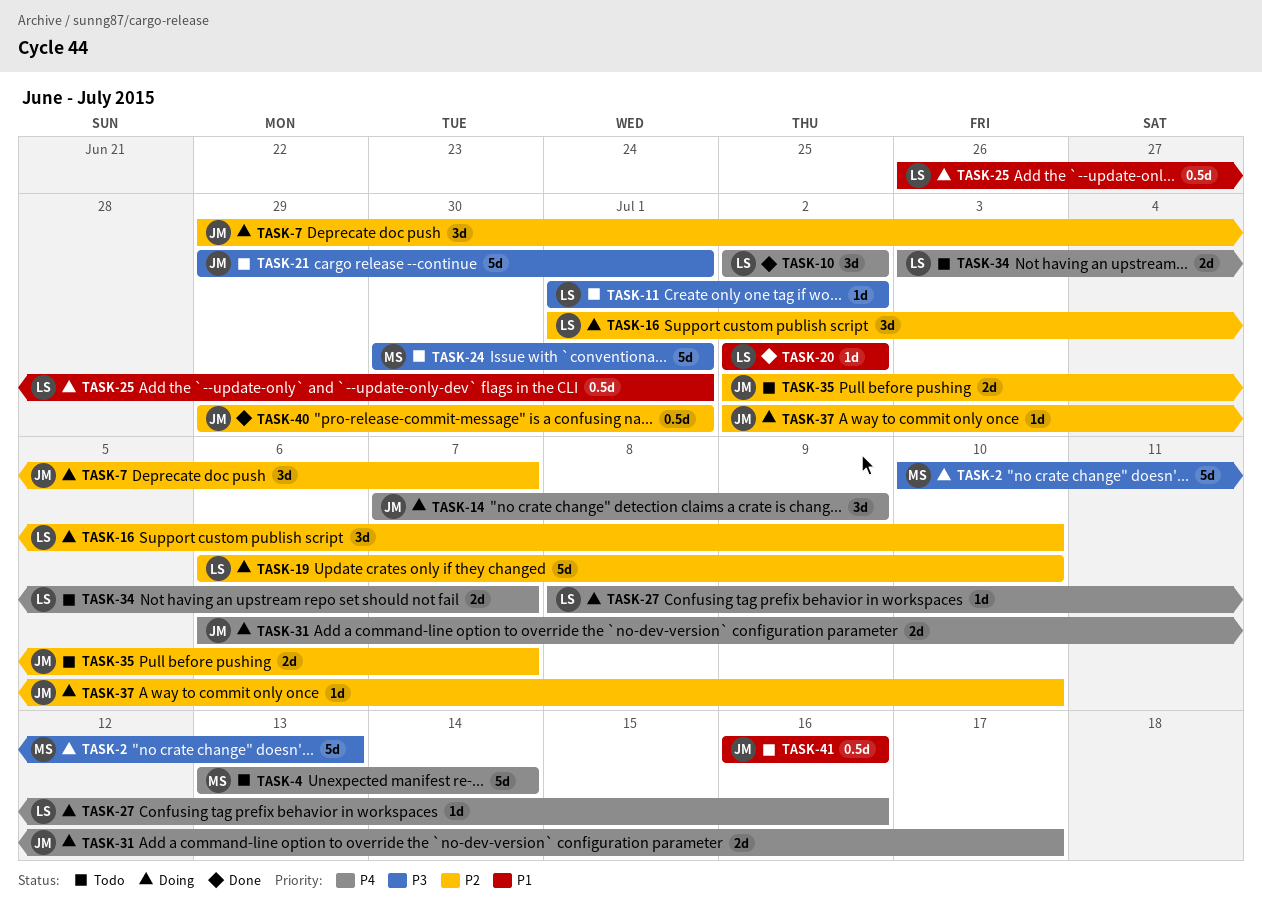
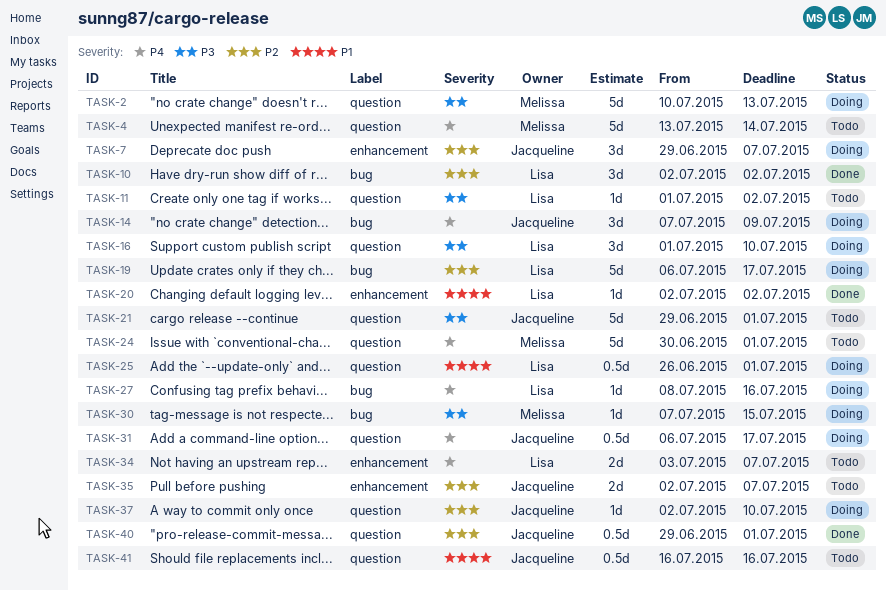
TASK-10, priority: P4 -> P2
TASK-16, priority: P2 -> P3
TASK-19, due: Jul 10 -> Jul 17
TASK-24, priority: P3 -> P4
TASK-30: none -> present
TASK-31, estimate: 2d -> 0.5d

